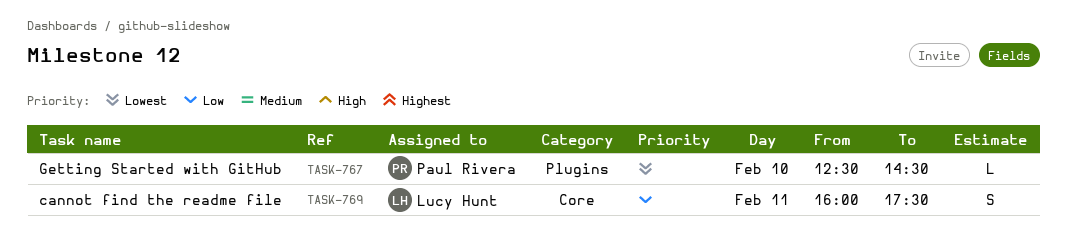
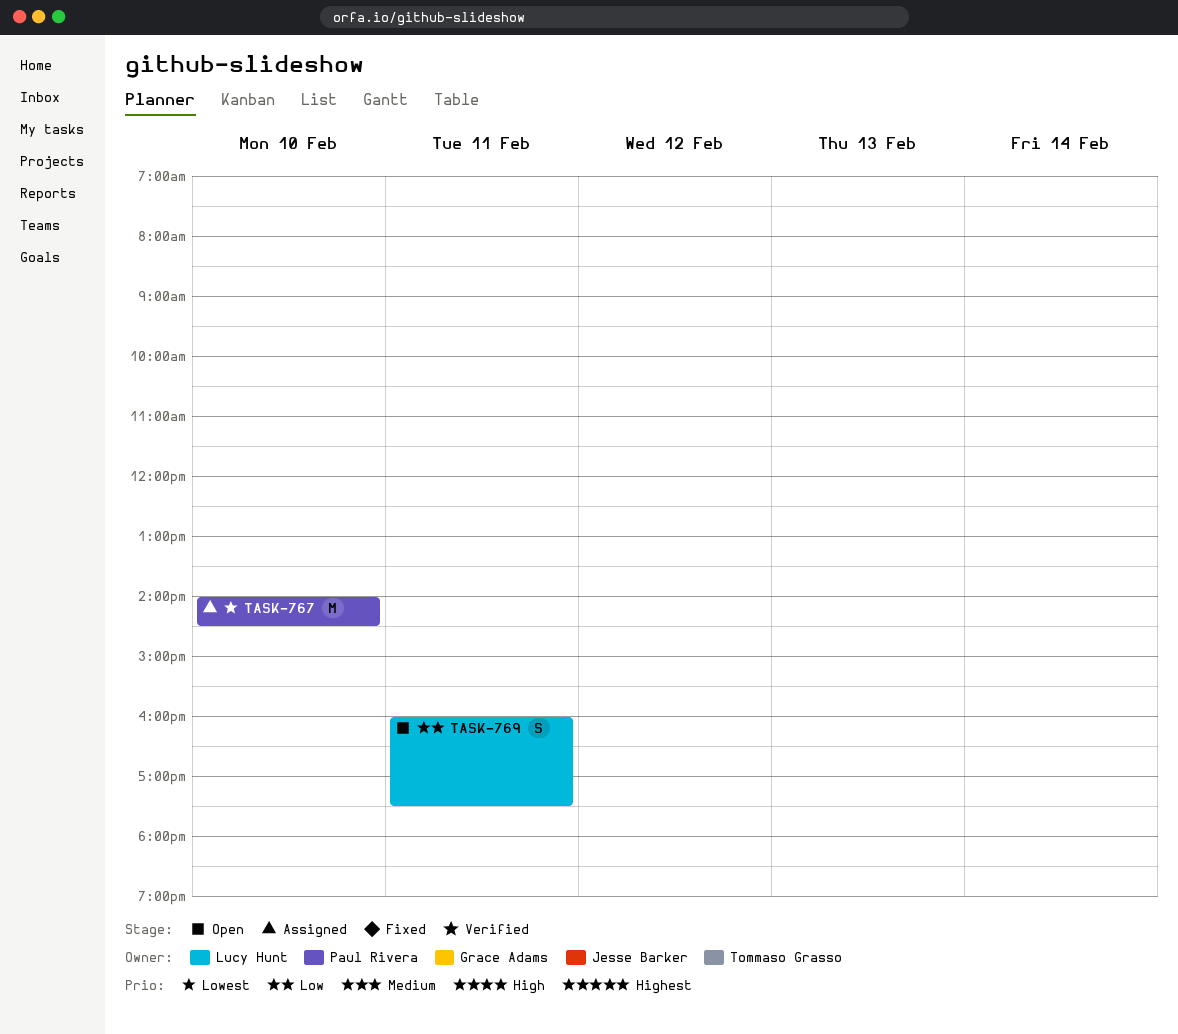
TASK-767, estimate: L -> M
TASK-767, begins: 12:30 -> 14:00

